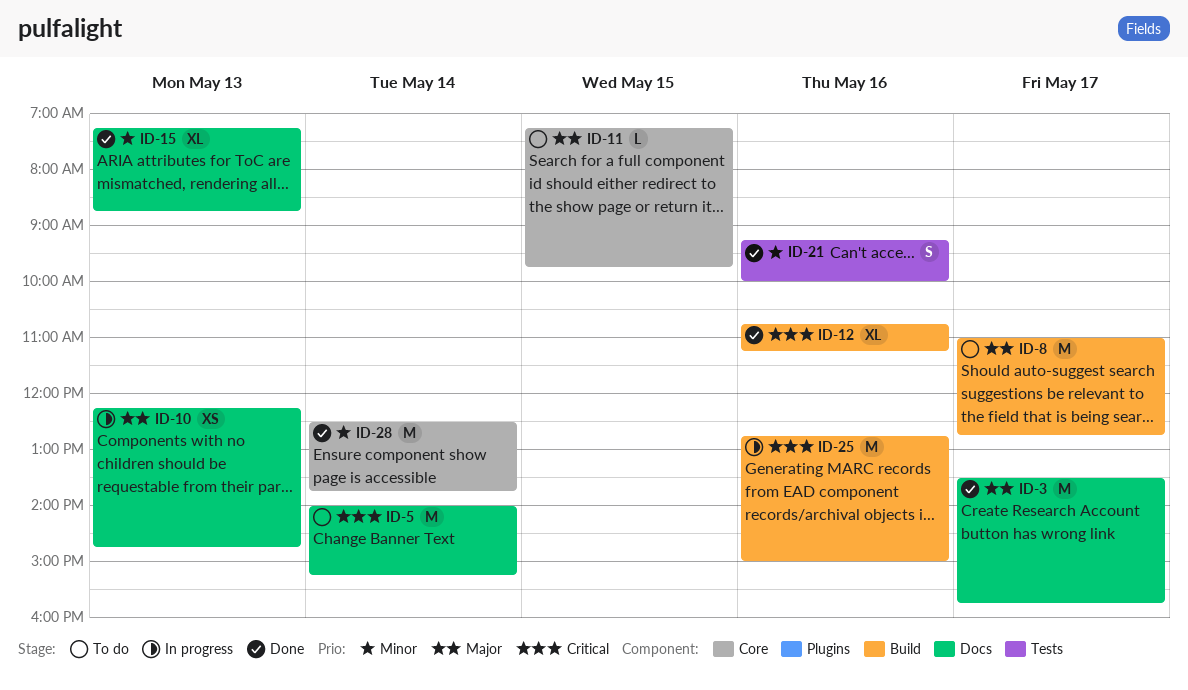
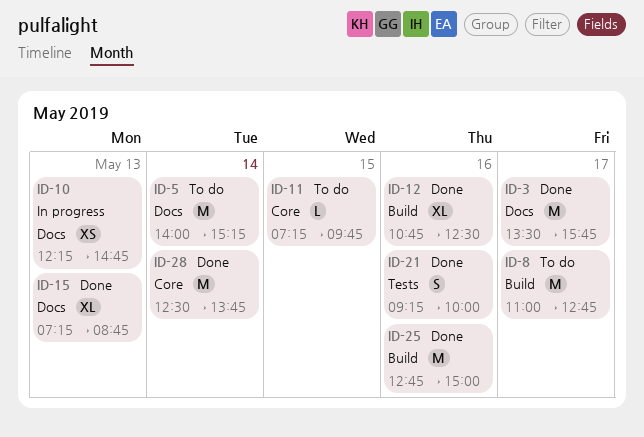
ID-12, ends: 11:15 -> 12:30
ID-25, status: In progress -> Done

